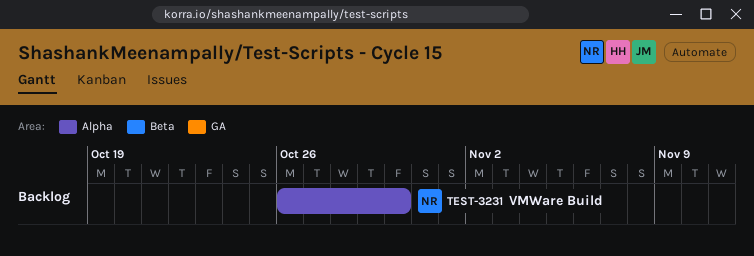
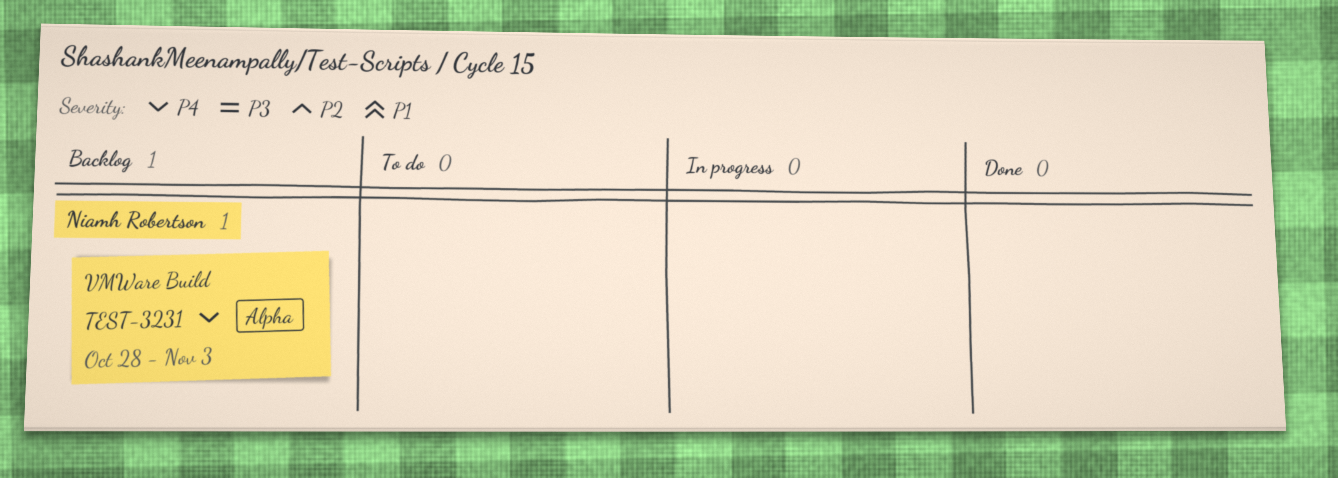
TEST-3231, start: Oct 26 -> Oct 28
TEST-3231, due: Oct 30 -> Nov 3

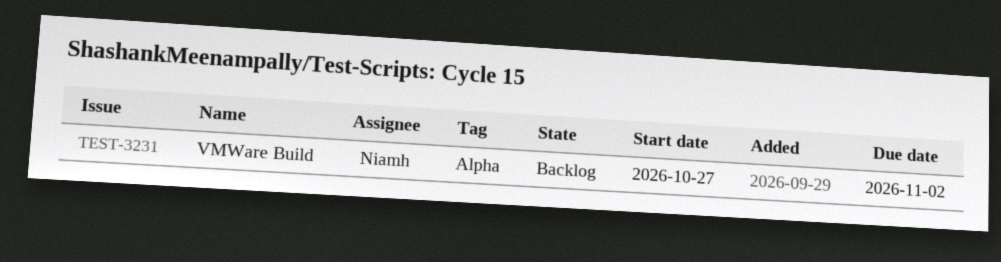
TEST-3231, start: Oct 28 -> Oct 27
TEST-3231, due: Nov 3 -> Nov 2

